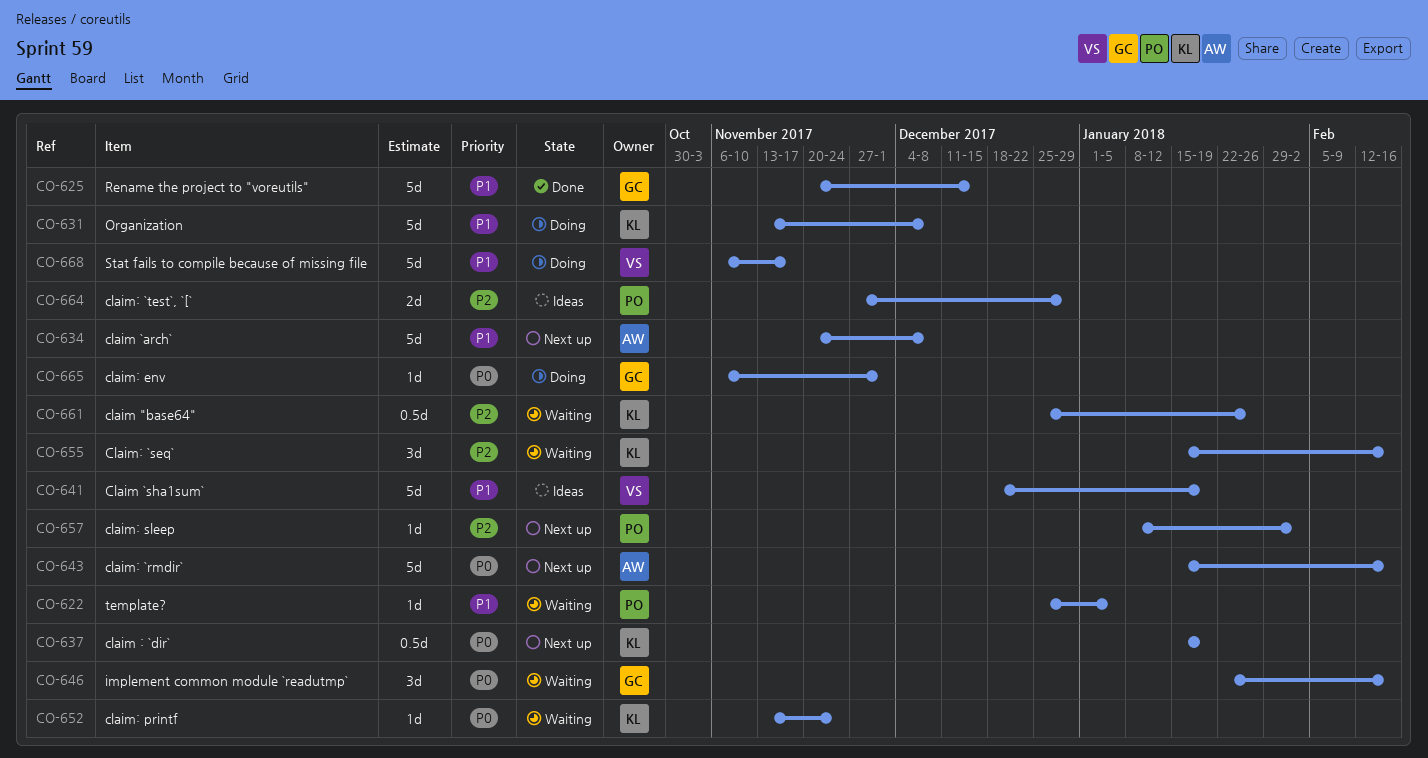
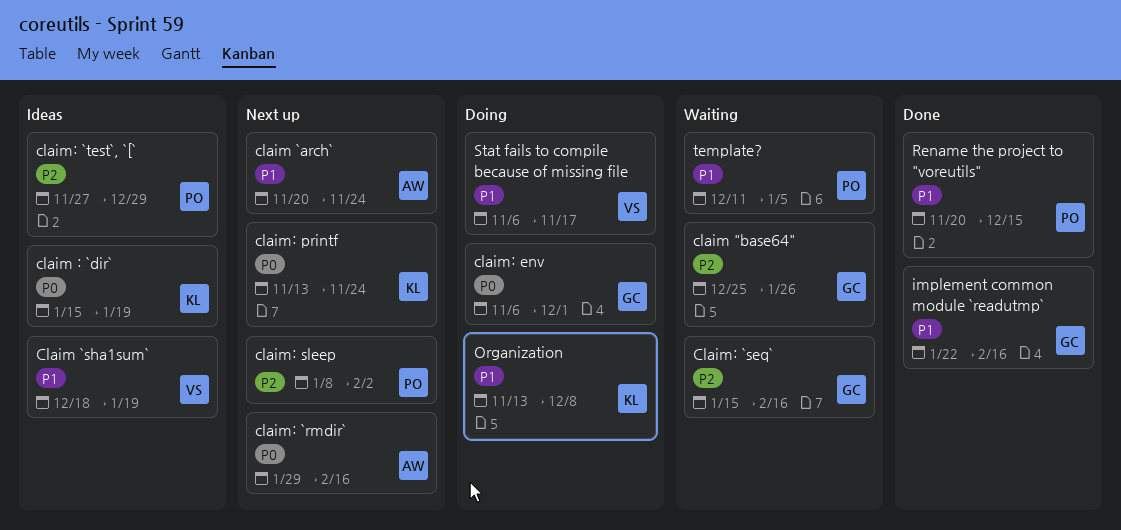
claim "base64", owner: KL -> GC
claim : `dir`, status: Next up -> Ideas
claim `arch`, due: Dec 8 -> Nov 24
claim: `rmdir`, start: Jan 15 -> Jan 29
Claim: `seq`, owner: KL -> GC
claim: printf, status: Waiting -> Next up
implement common module `readutmp`, status: Waiting -> Done
implement common module `readutmp`, priority: P0 -> P1
Rename the project to "voreutils", owner: GC -> PO
template?, start: Dec 25 -> Dec 11

